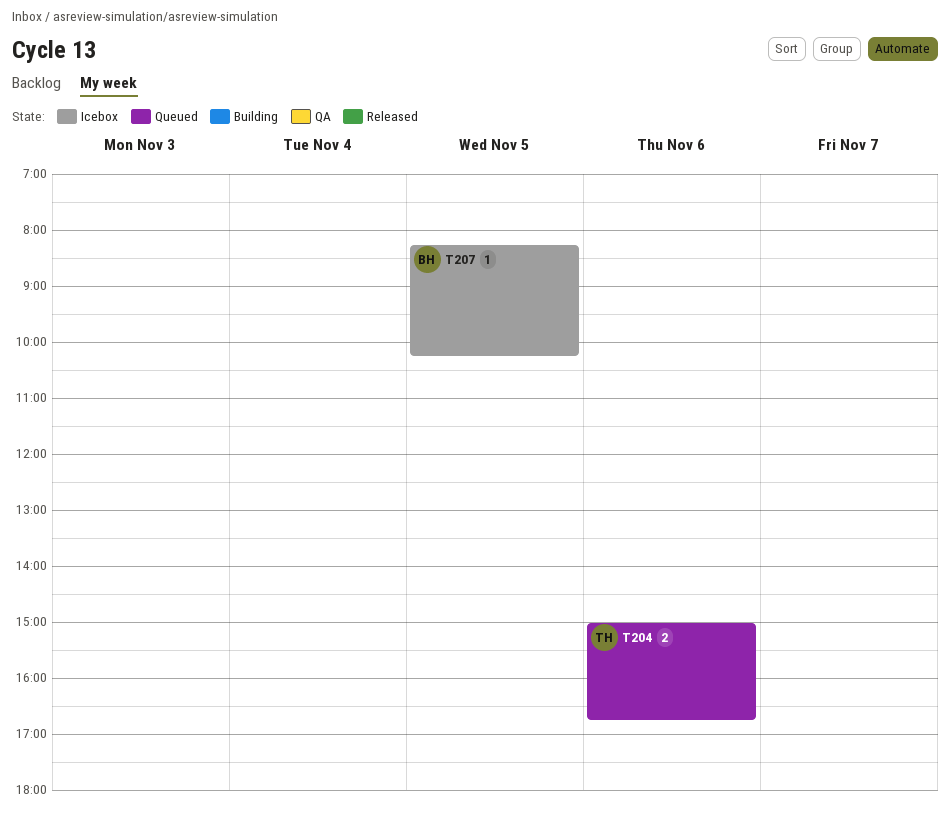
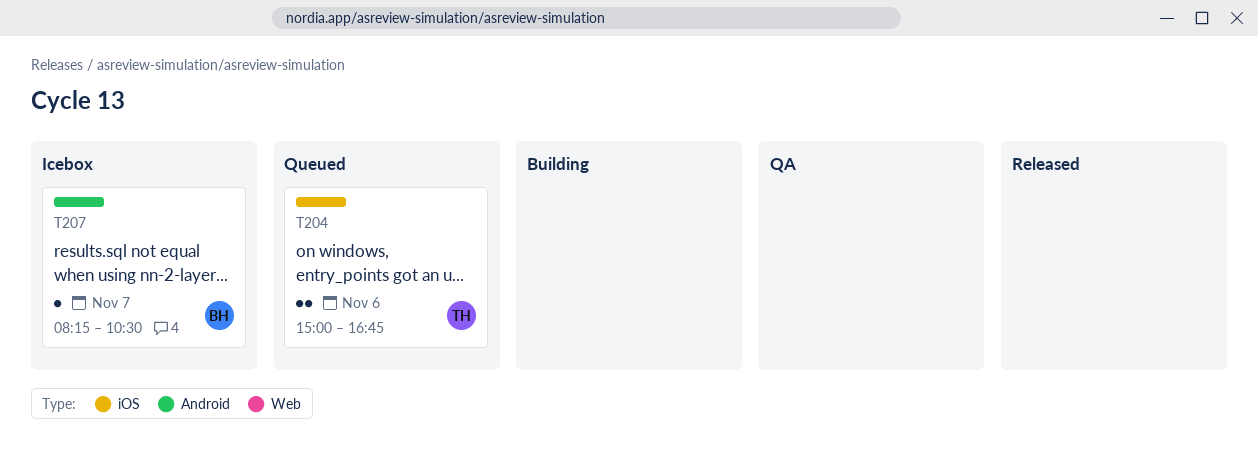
T207, day: Nov 5 -> Nov 7
T207, ends: 10:15 -> 10:30

